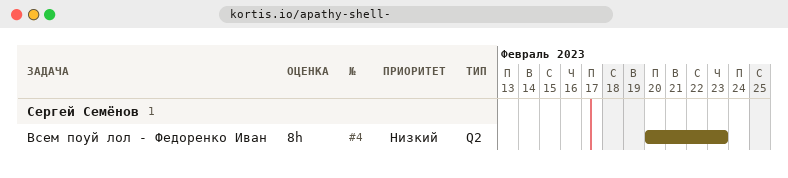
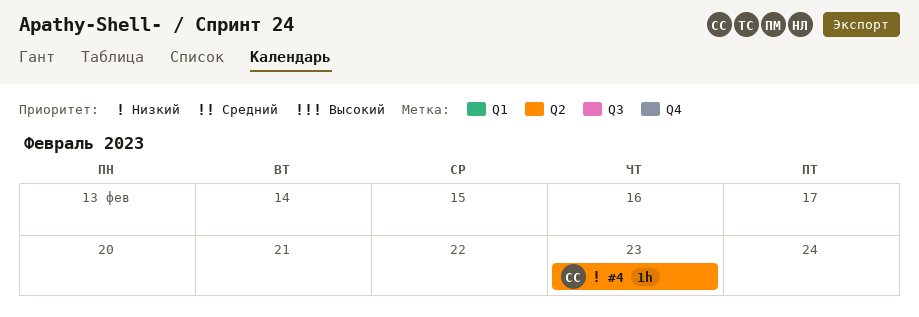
#4, estimate: 8h -> 1h
#4, start: Feb 20 -> Feb 23

